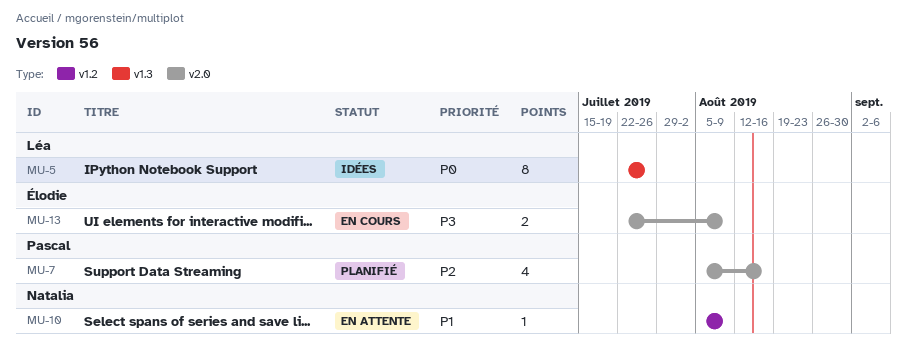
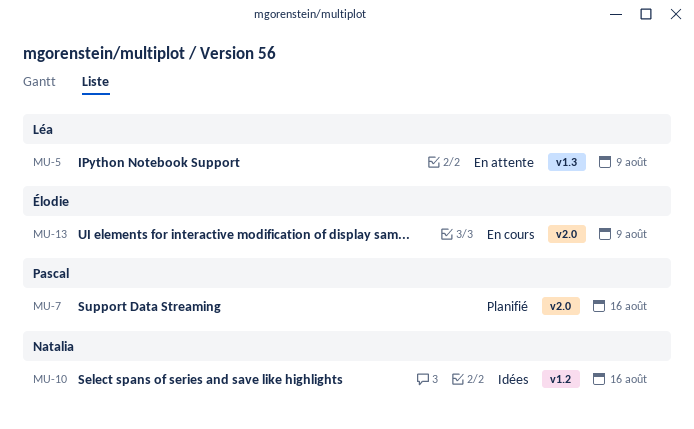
MU-5, status: Idées -> En attente
MU-5, due: Jul 26 -> Aug 9
MU-10, status: En attente -> Idées
MU-10, due: Aug 9 -> Aug 16

